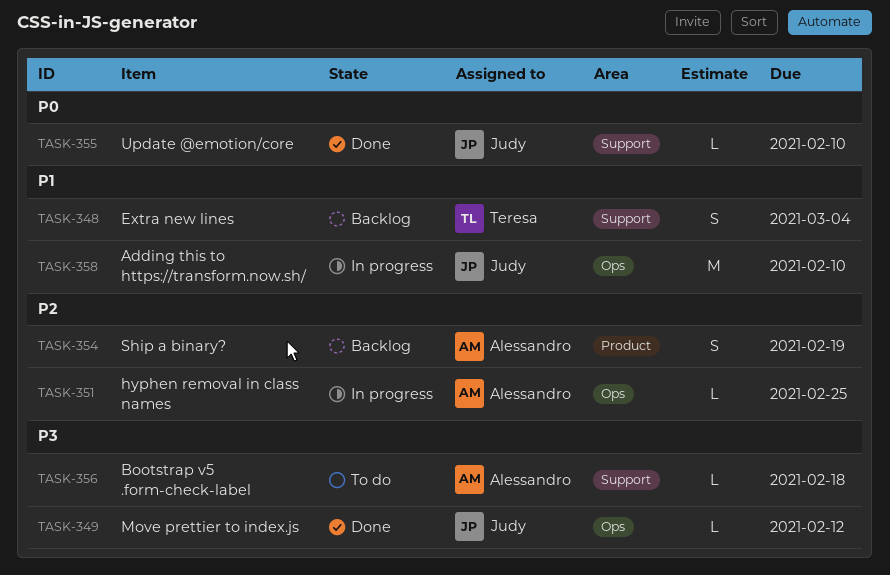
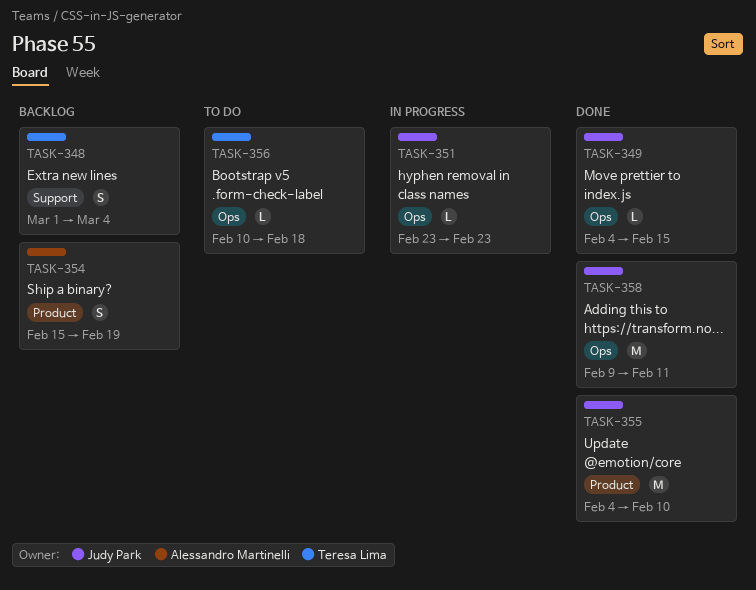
TASK-349, due: Feb 12 -> Feb 15
TASK-351, owner: Alessandro Martinelli -> Judy Park
TASK-351, due: Feb 25 -> Feb 23
TASK-355, label: Support -> Product
TASK-355, estimate: L -> M
TASK-356, owner: Alessandro Martinelli -> Teresa Lima
TASK-356, label: Support -> Ops
TASK-358, status: In progress -> Done
TASK-358, due: Feb 10 -> Feb 11

